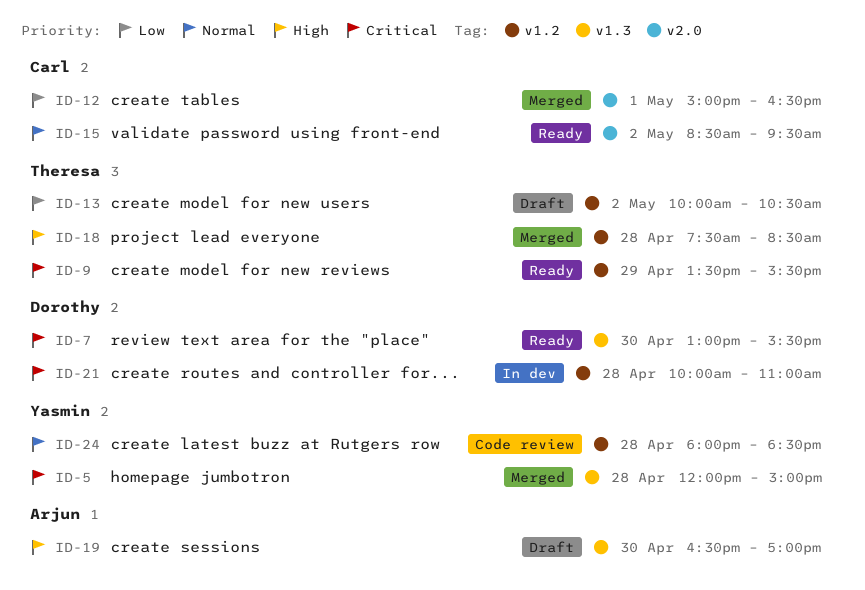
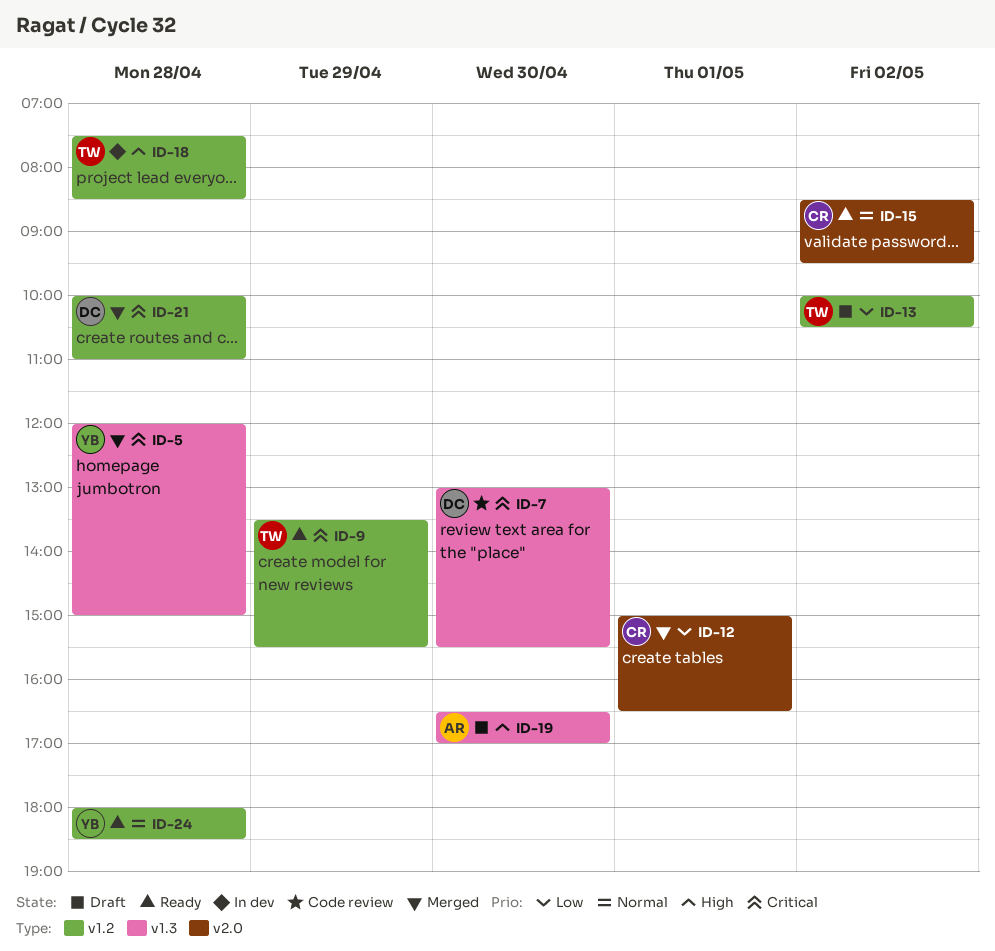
ID-7, status: Ready -> Code review
ID-18, status: Merged -> In dev
ID-21, status: In dev -> Merged
ID-24, status: Code review -> Ready

